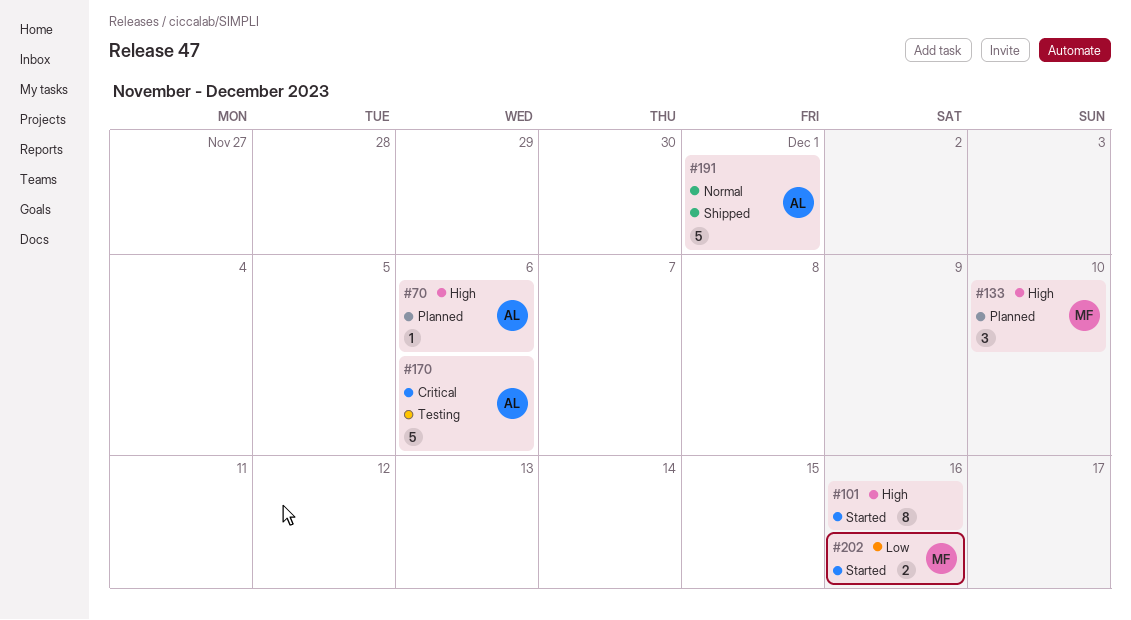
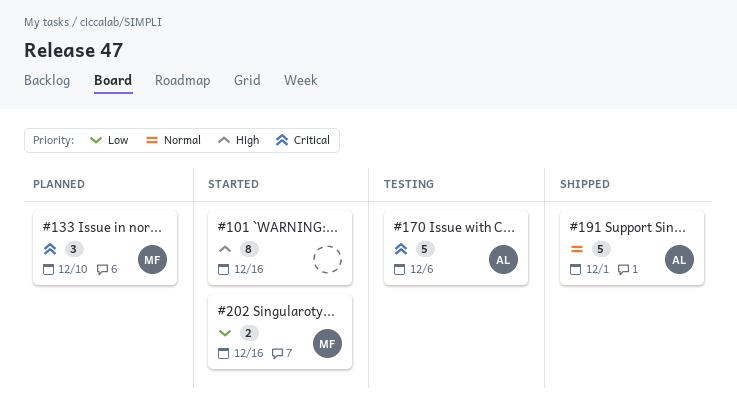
#70: present -> none
#133, priority: High -> Critical

